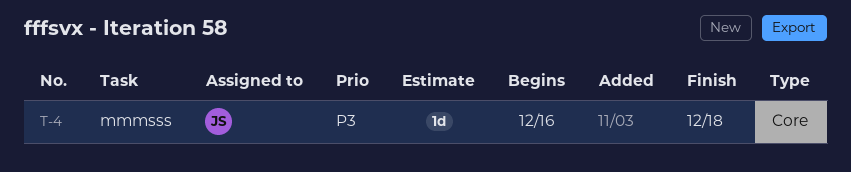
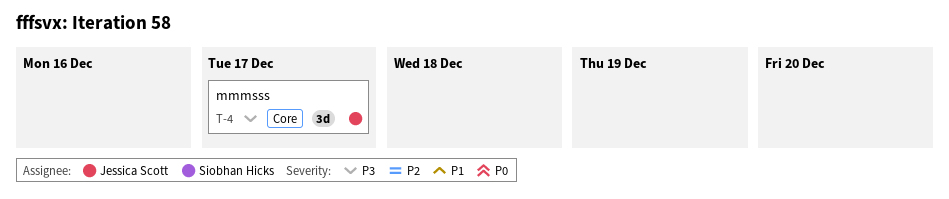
T-4, estimate: 1d -> 3d
T-4, due: Dec 18 -> Dec 17

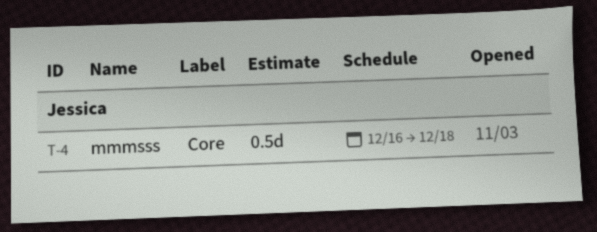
T-4, estimate: 3d -> 0.5d
T-4, due: Dec 17 -> Dec 18

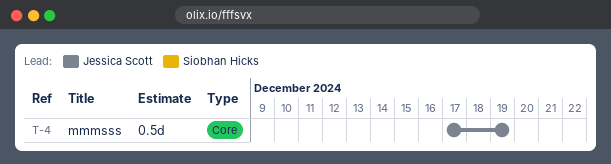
T-4, start: Dec 16 -> Dec 17
T-4, due: Dec 18 -> Dec 19

